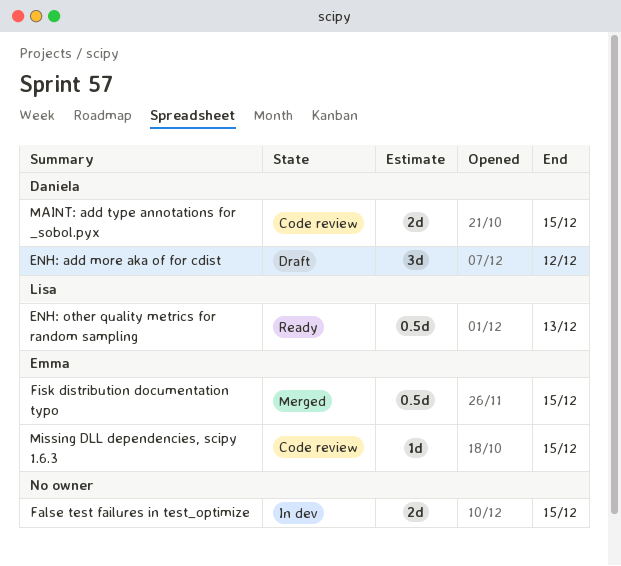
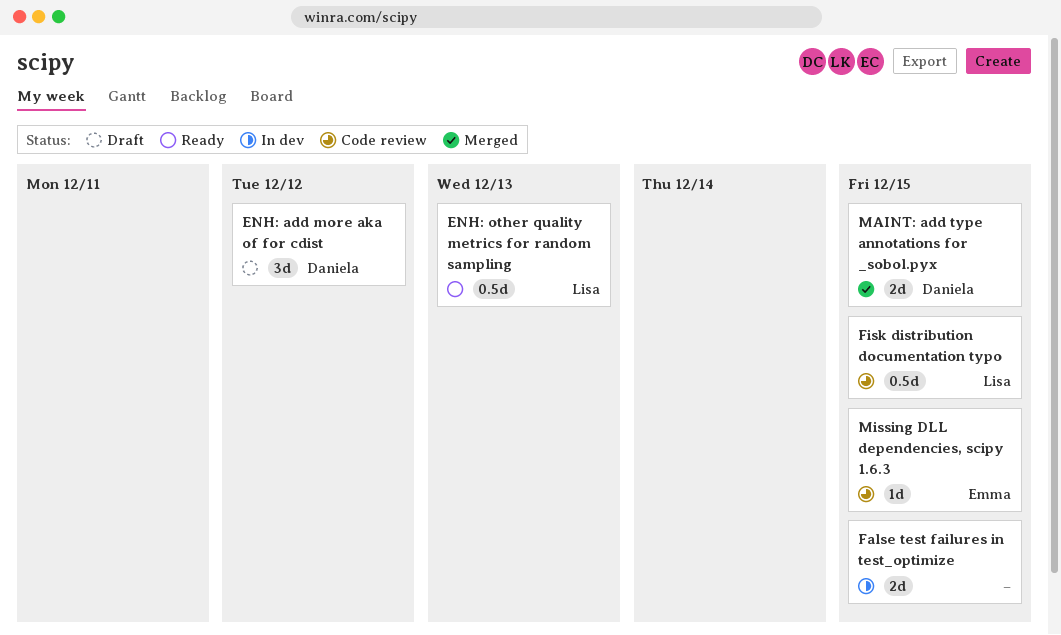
Fisk distribution documentation typo, status: Merged -> Code review
Fisk distribution documentation typo, owner: Emma -> Lisa
MAINT: add type annotations for _sobol.pyx, status: Code review -> Merged

